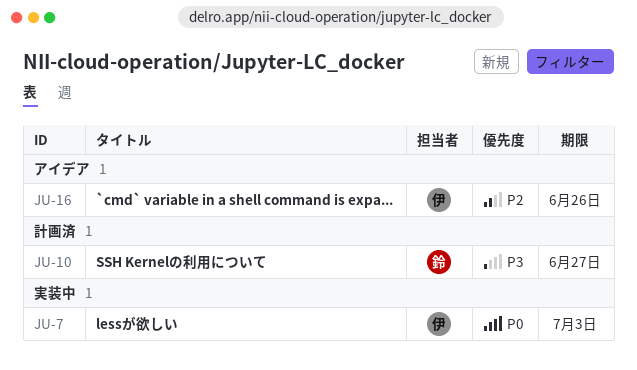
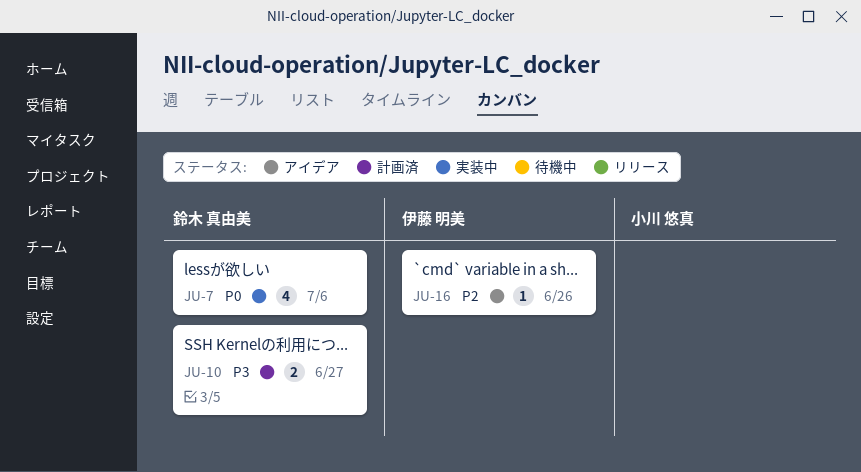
JU-7, owner: 伊藤 明美 -> 鈴木 真由美
JU-7, due: Jul 3 -> Jul 6

